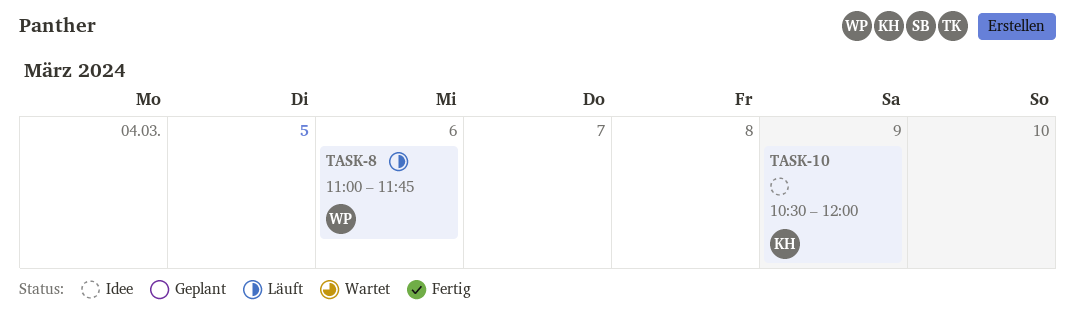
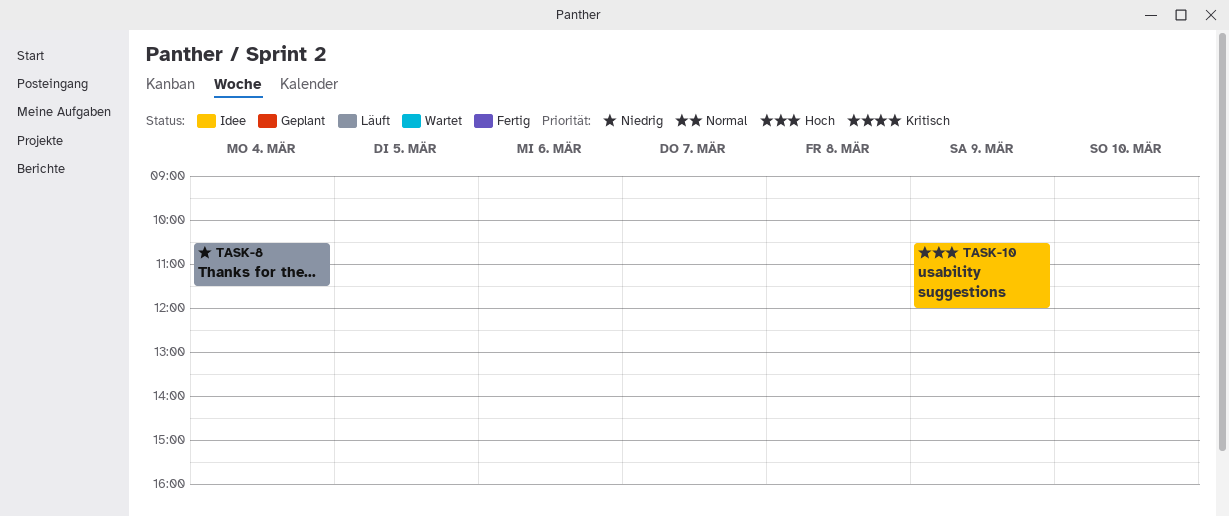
TASK-8, day: Mar 6 -> Mar 4
TASK-8, begins: 11:00 -> 10:30
TASK-8, ends: 11:45 -> 11:30

